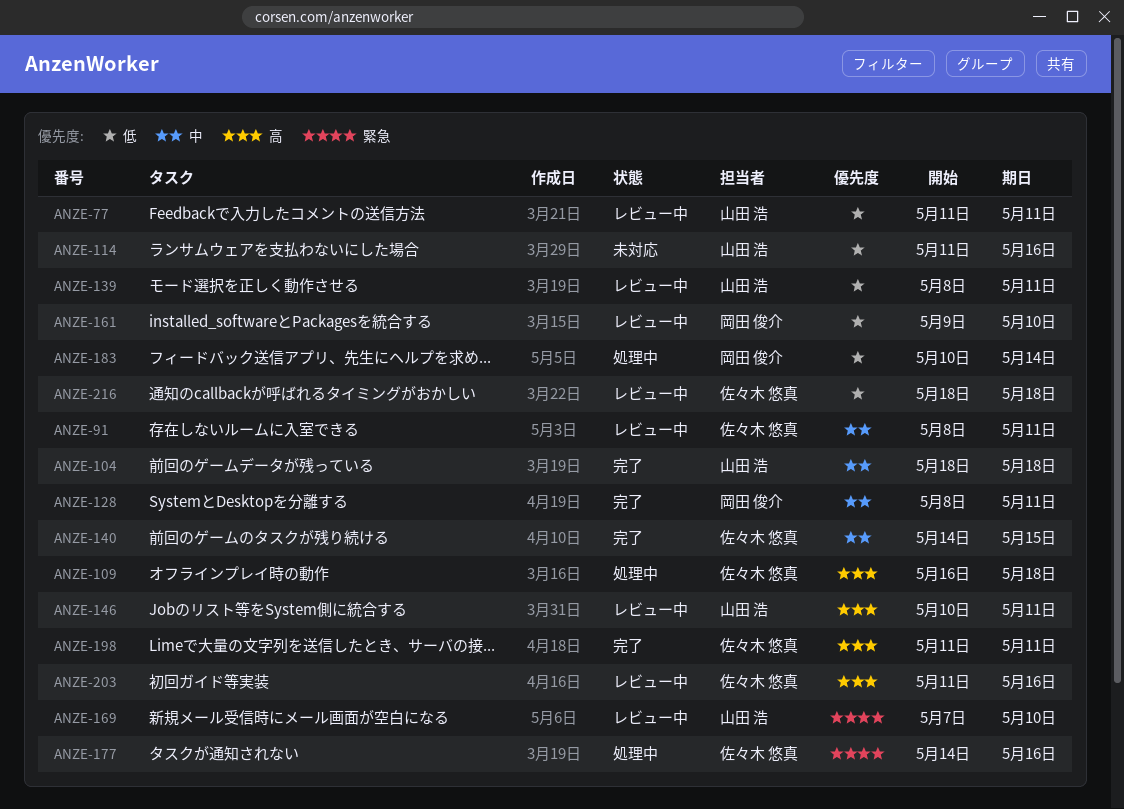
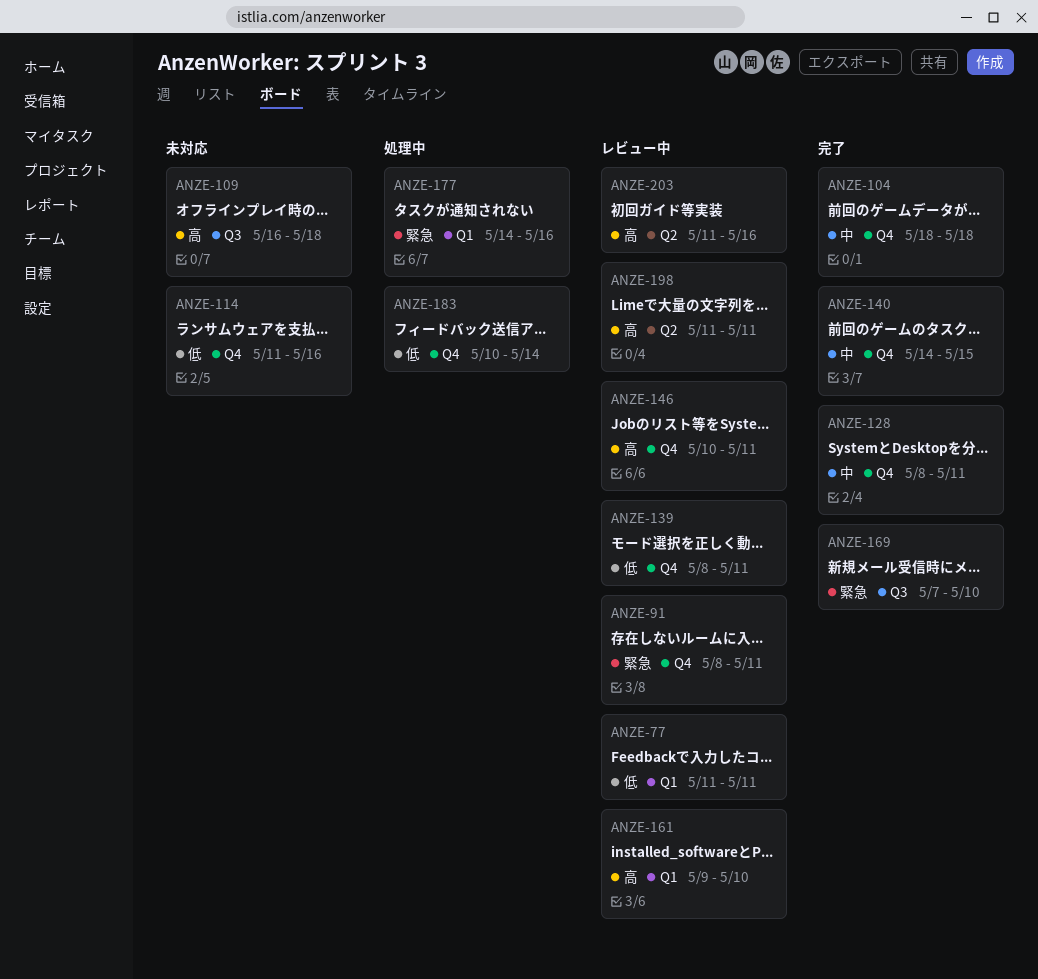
ANZE-91, priority: 中 -> 緊急
ANZE-109, status: 処理中 -> 未対応
ANZE-161, priority: 低 -> 高
ANZE-169, status: レビュー中 -> 完了
ANZE-198, status: 完了 -> レビュー中
ANZE-216: present -> none

